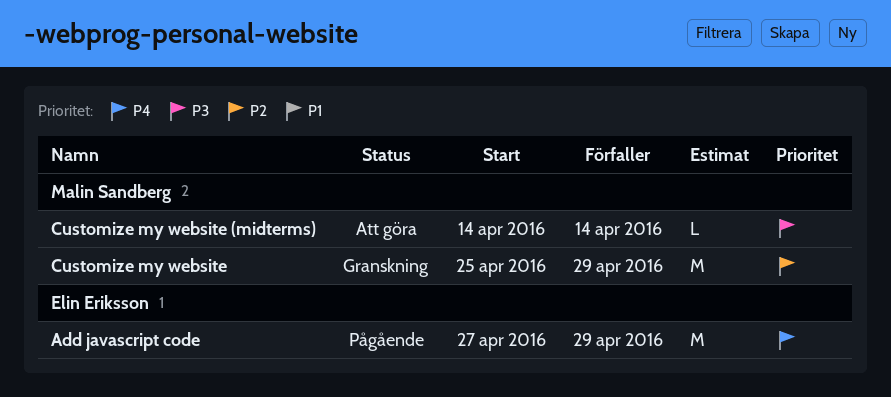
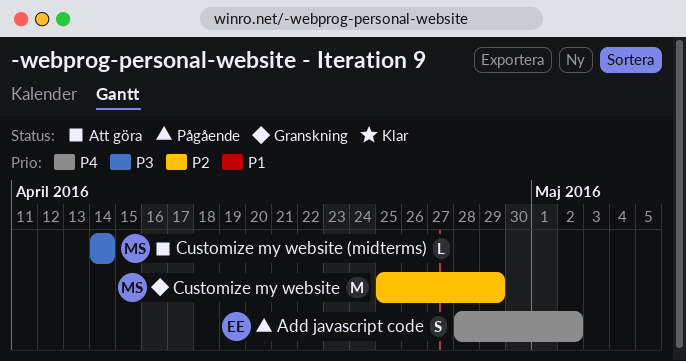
Add javascript code, estimate: M -> S
Add javascript code, start: Apr 27 -> Apr 28
Add javascript code, due: Apr 29 -> May 2

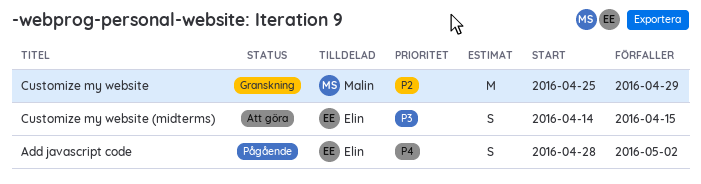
Customize my website (midterms), owner: Malin -> Elin
Customize my website (midterms), estimate: L -> S
Customize my website (midterms), due: Apr 14 -> Apr 15

